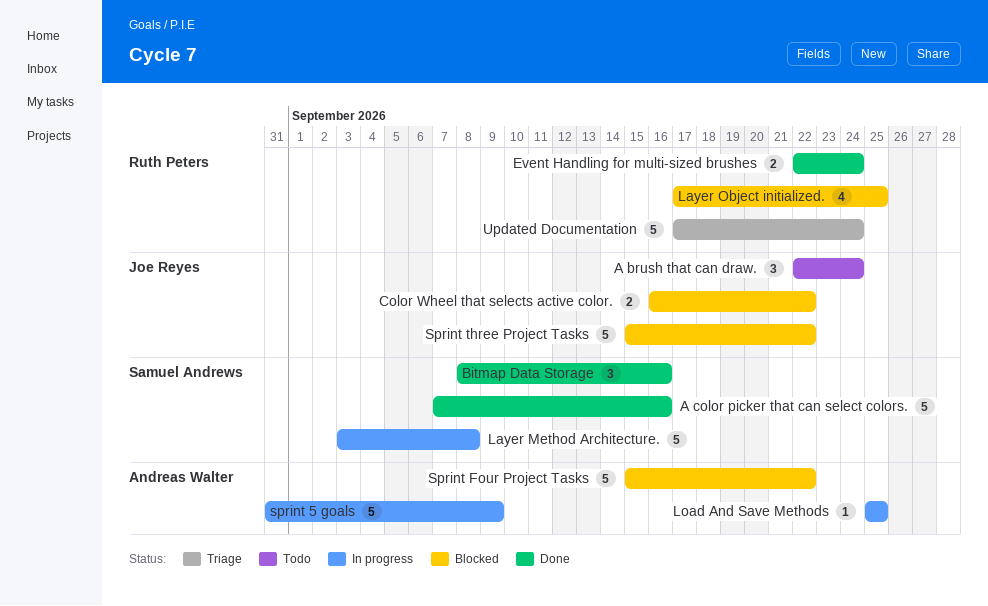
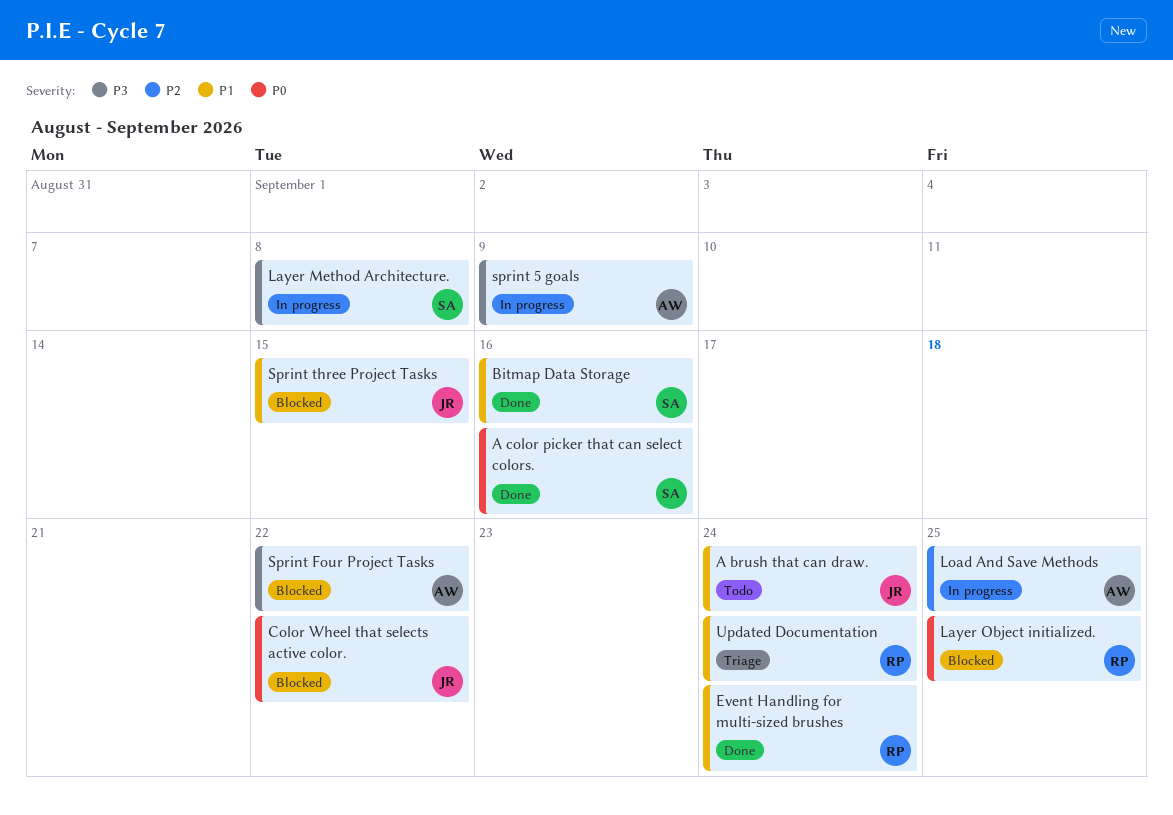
Sprint three Project Tasks, due: Sep 22 -> Sep 15

